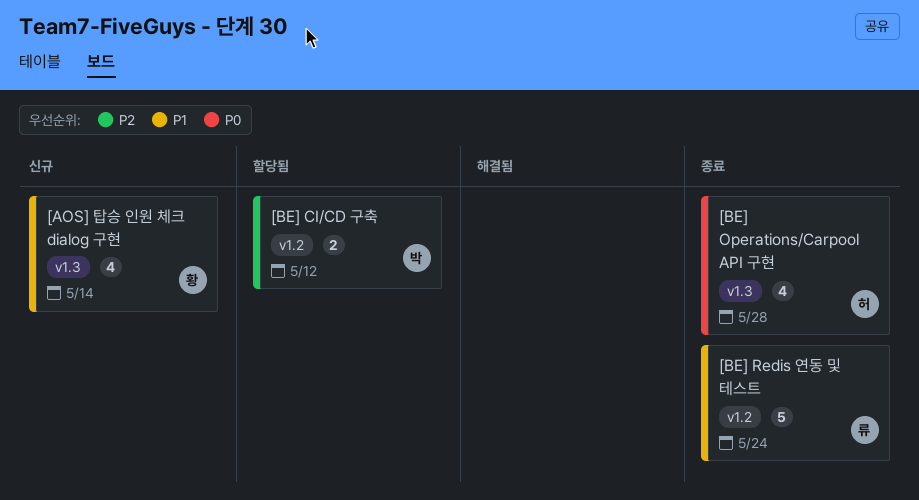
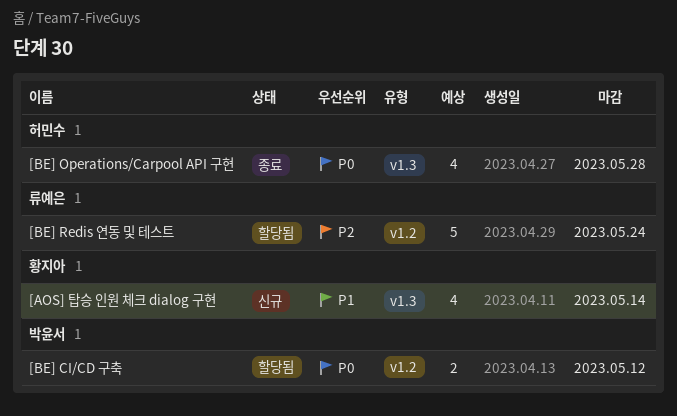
[BE] CI/CD 구축, priority: P2 -> P0
[BE] Redis 연동 및 테스트, status: 종료 -> 할당됨
[BE] Redis 연동 및 테스트, priority: P1 -> P2

